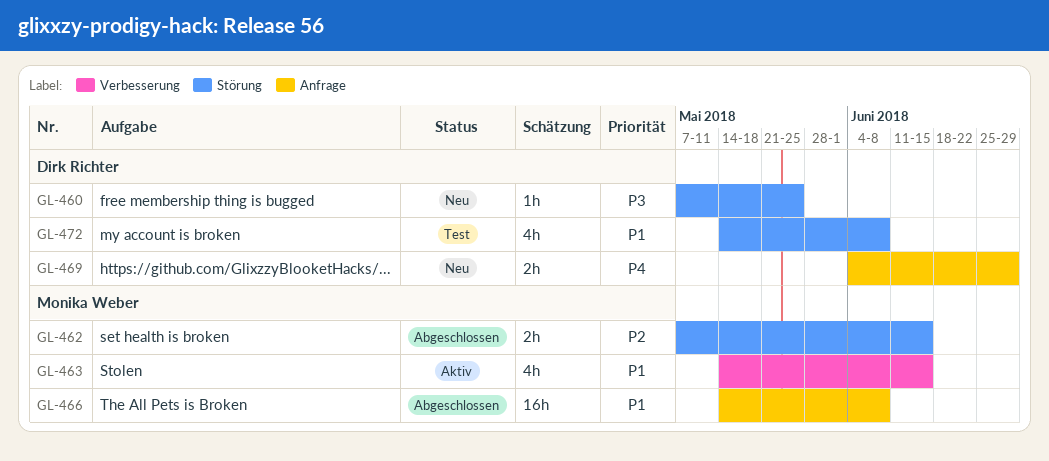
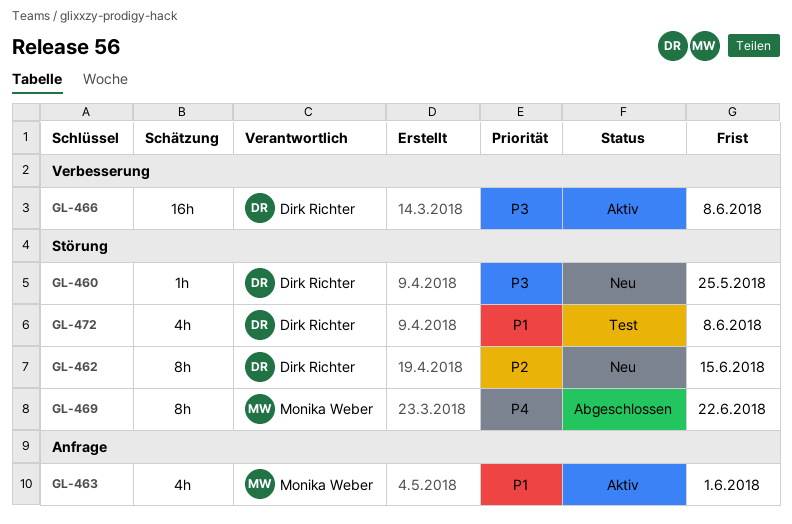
GL-462, status: Abgeschlossen -> Neu
GL-462, owner: Monika Weber -> Dirk Richter
GL-462, estimate: 2h -> 8h
GL-463, label: Verbesserung -> Anfrage
GL-463, due: Jun 15 -> Jun 1
GL-466, status: Abgeschlossen -> Aktiv
GL-466, owner: Monika Weber -> Dirk Richter
GL-466, priority: P1 -> P3
GL-466, label: Anfrage -> Verbesserung
GL-469, status: Neu -> Abgeschlossen
GL-469, owner: Dirk Richter -> Monika Weber
GL-469, label: Anfrage -> Störung
GL-469, estimate: 2h -> 8h
GL-469, due: Jun 29 -> Jun 22

